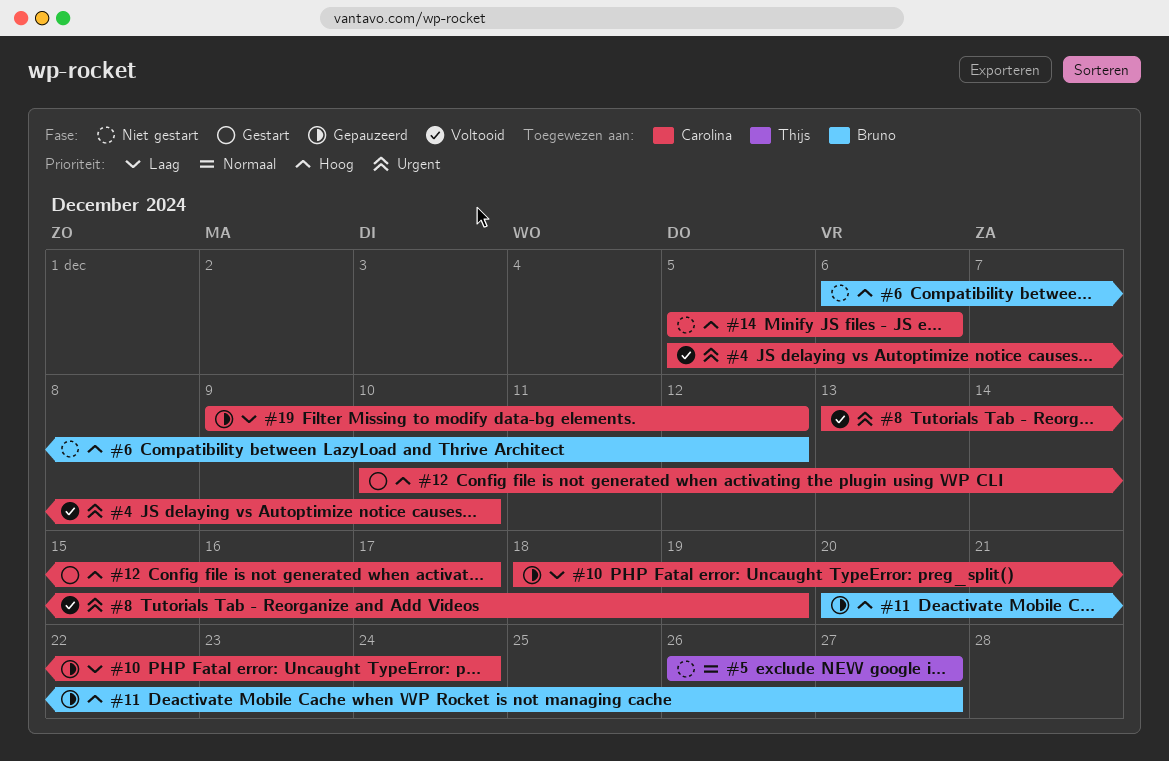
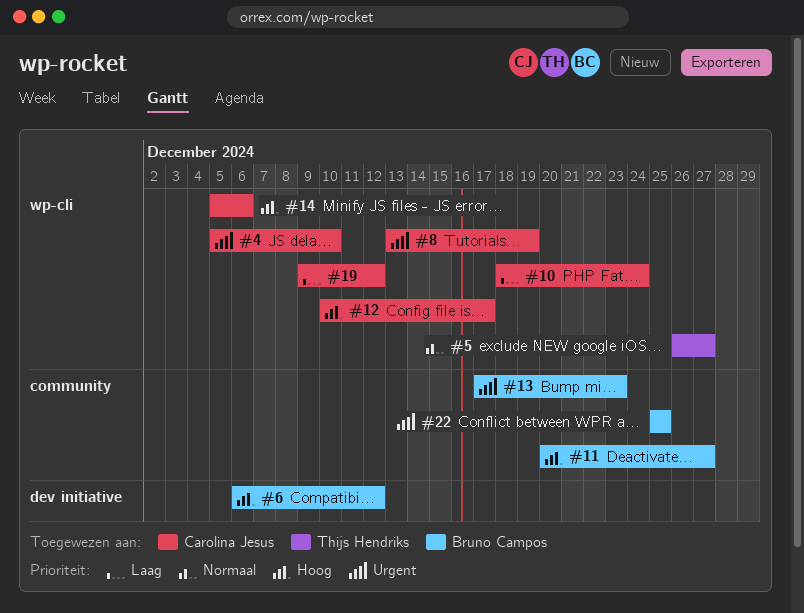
#13: none -> present
#22: none -> present

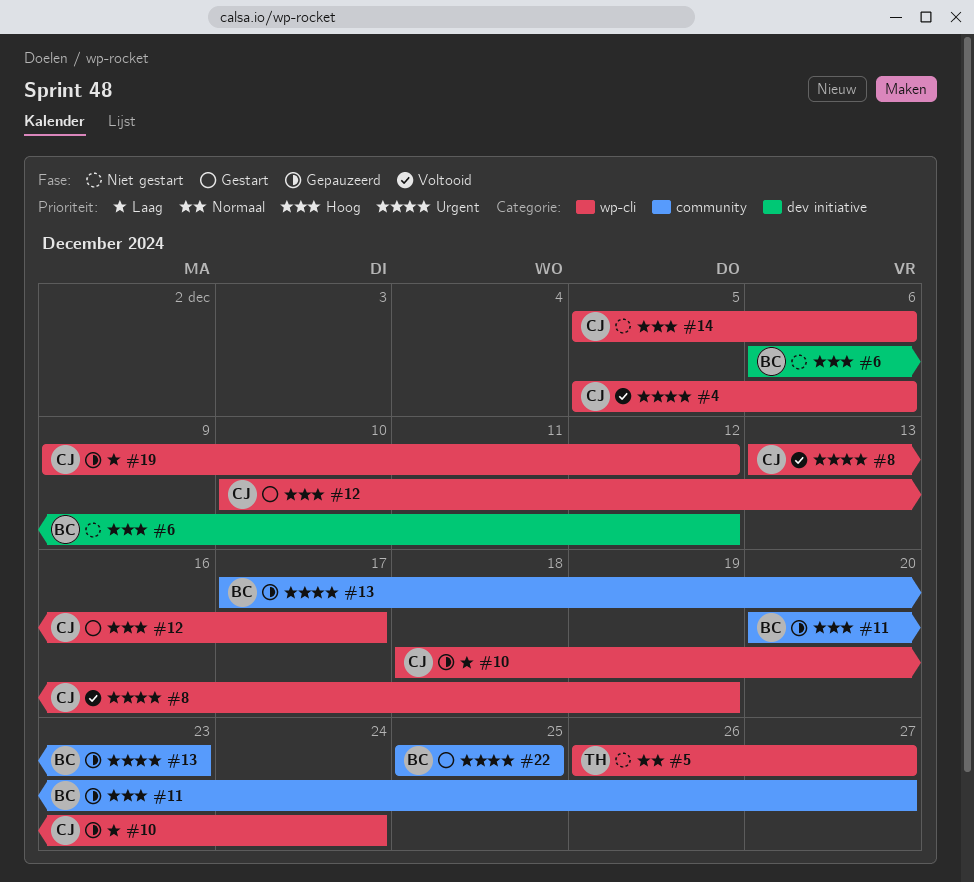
#4, due: Dec 10 -> Dec 6

